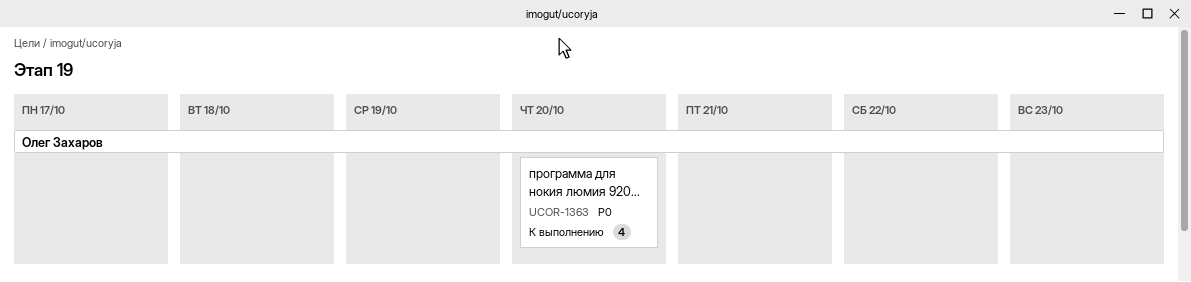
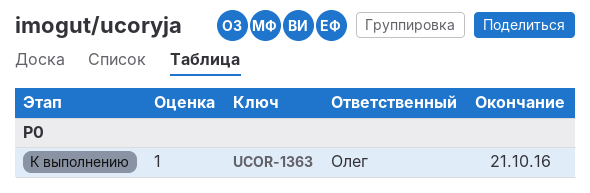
UCOR-1363, estimate: 4 -> 1
UCOR-1363, due: Oct 20 -> Oct 21

